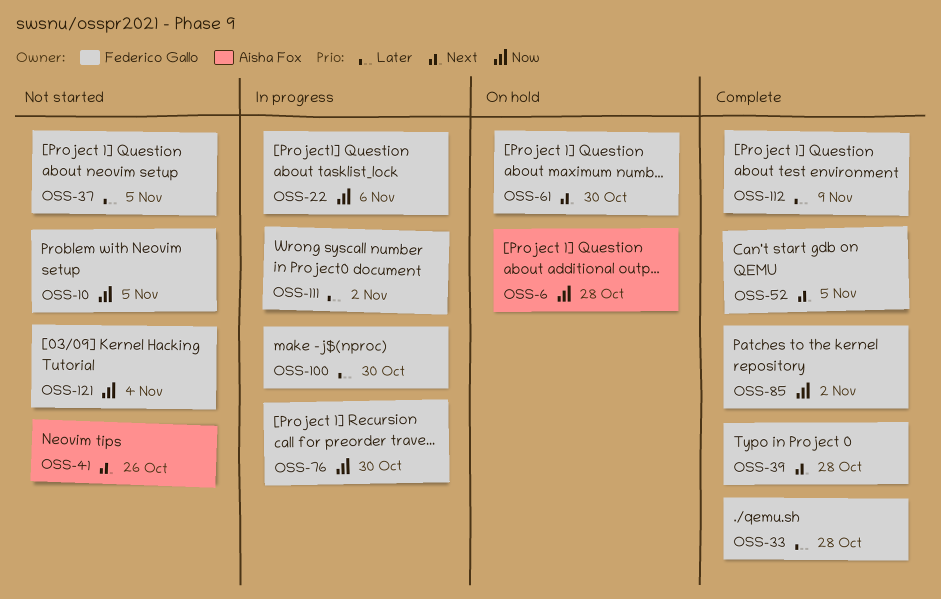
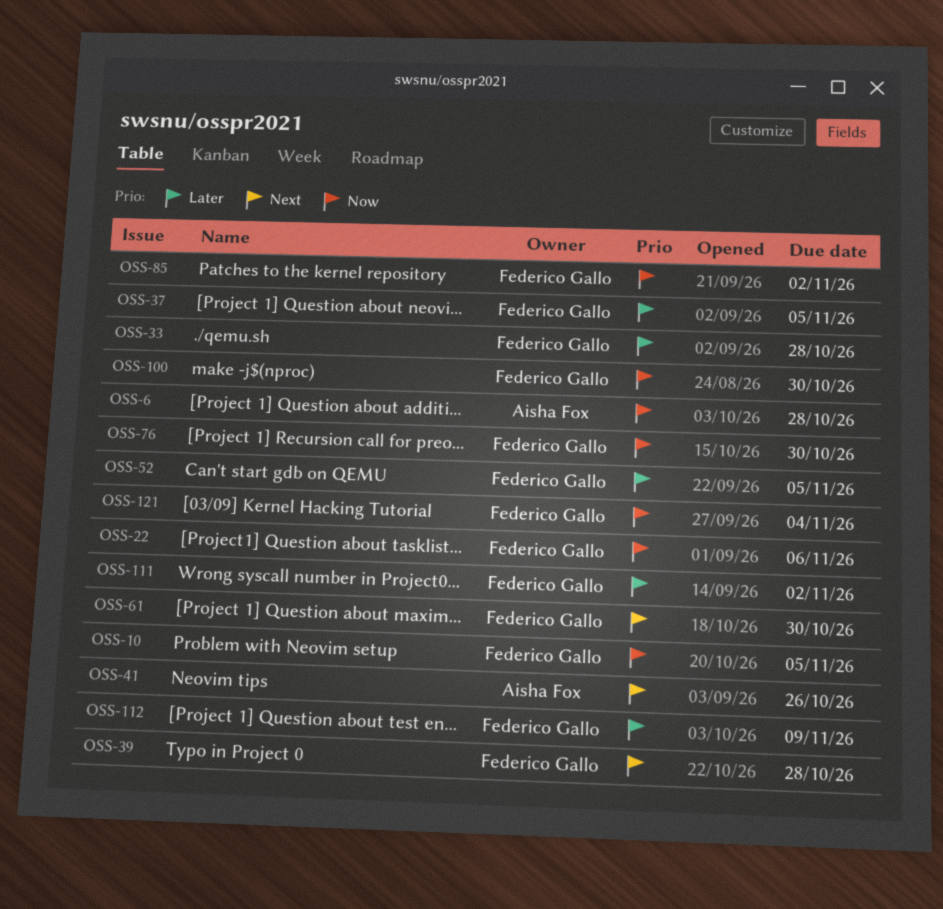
OSS-52, priority: Next -> Later
OSS-100, priority: Later -> Now

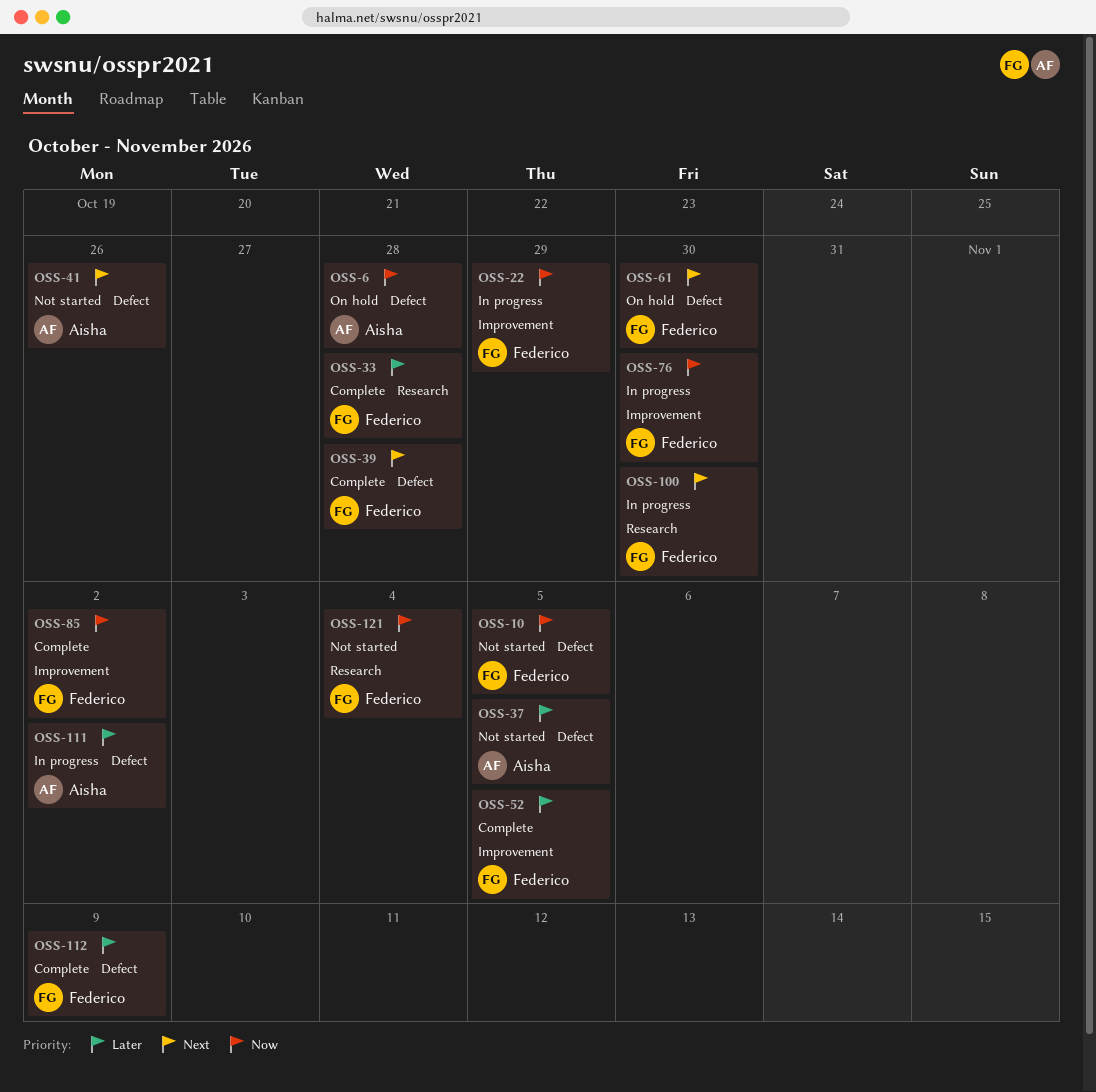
OSS-22, due: Nov 6 -> Oct 29
OSS-37, owner: Federico Gallo -> Aisha Fox
OSS-100, priority: Now -> Next
OSS-111, owner: Federico Gallo -> Aisha Fox

